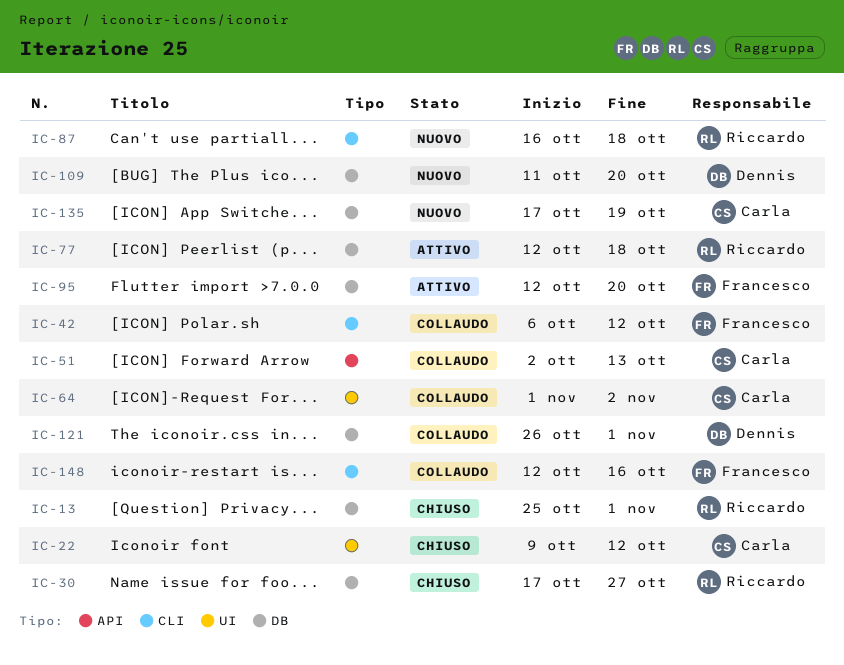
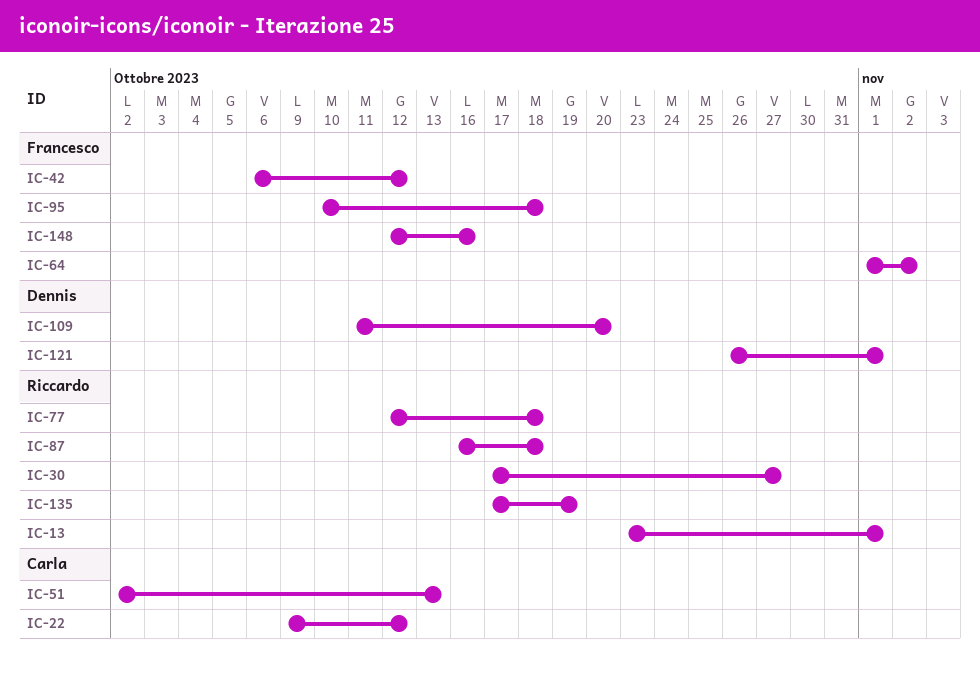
IC-13, start: Oct 25 -> Oct 23
IC-64, owner: Carla -> Francesco
IC-95, start: Oct 12 -> Oct 10
IC-95, due: Oct 20 -> Oct 18
IC-135, owner: Carla -> Riccardo

